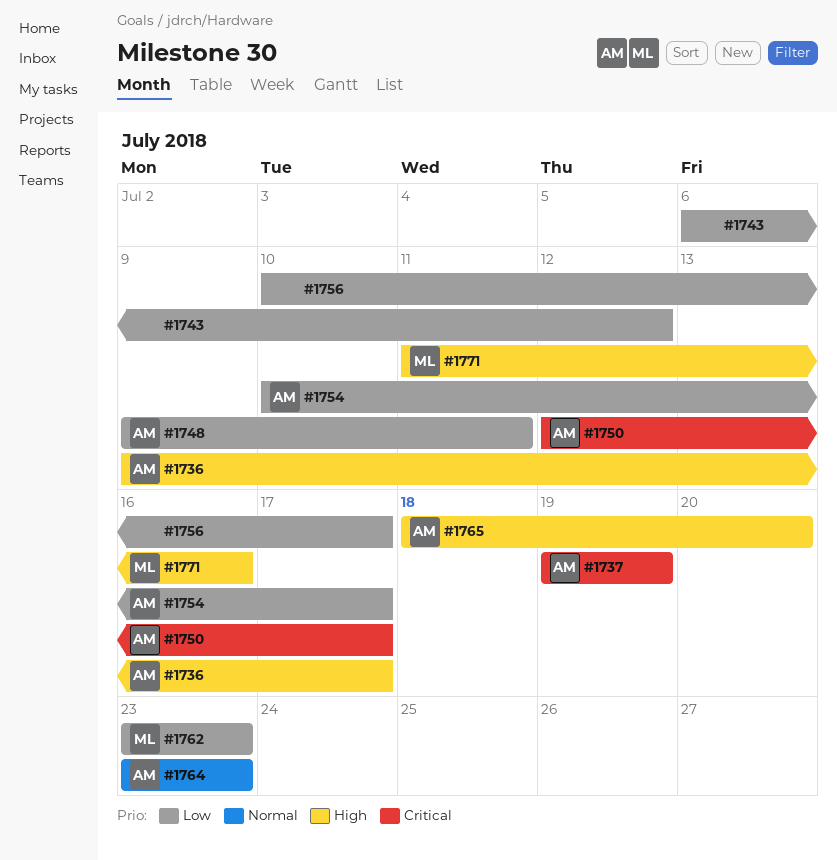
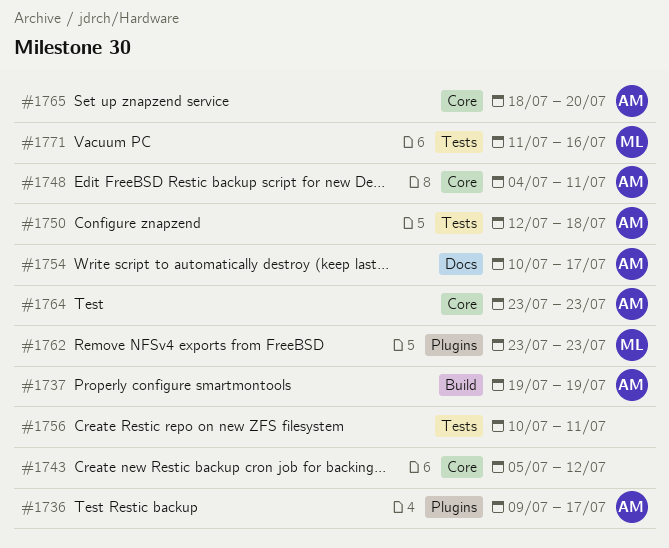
#1743, start: Jul 6 -> Jul 5
#1748, start: Jul 9 -> Jul 4
#1750, due: Jul 17 -> Jul 18
#1756, due: Jul 17 -> Jul 11

